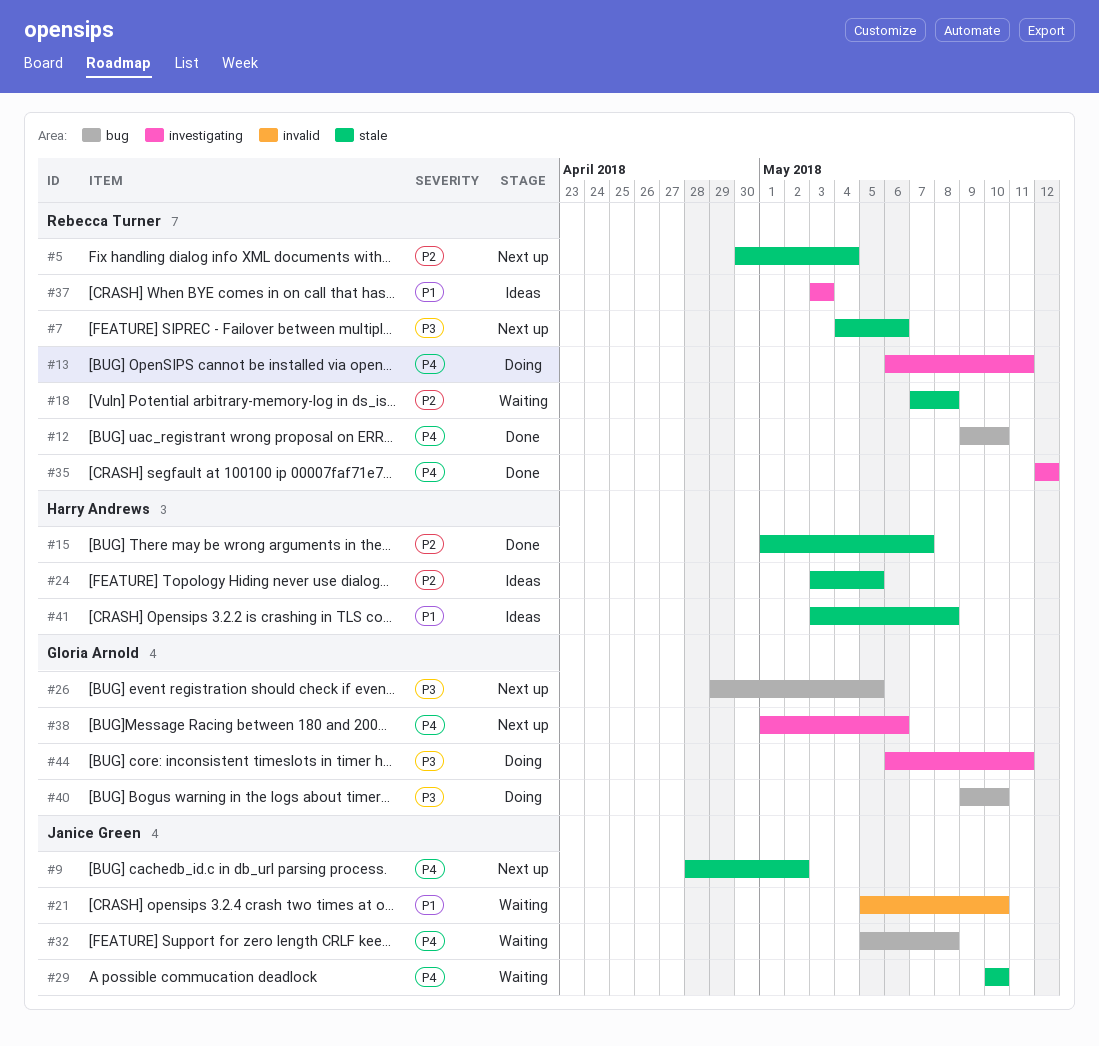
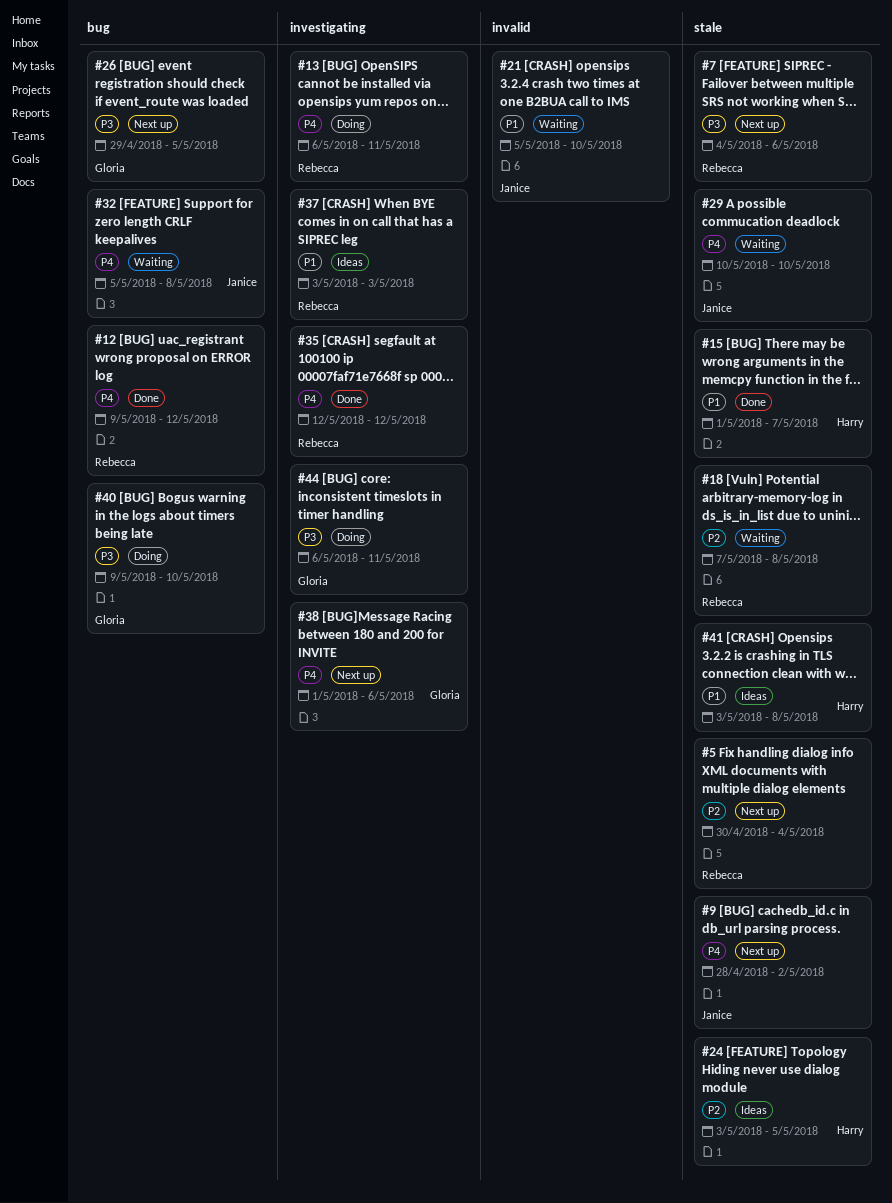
#12, due: May 10 -> May 12
#15, priority: P2 -> P1

